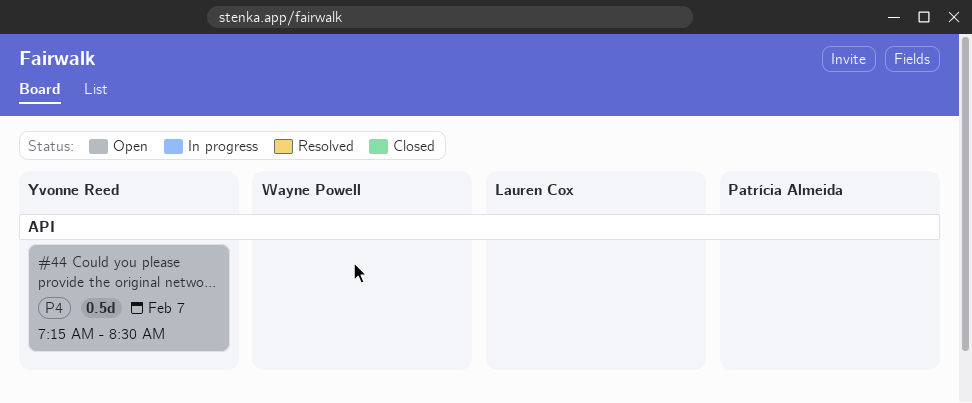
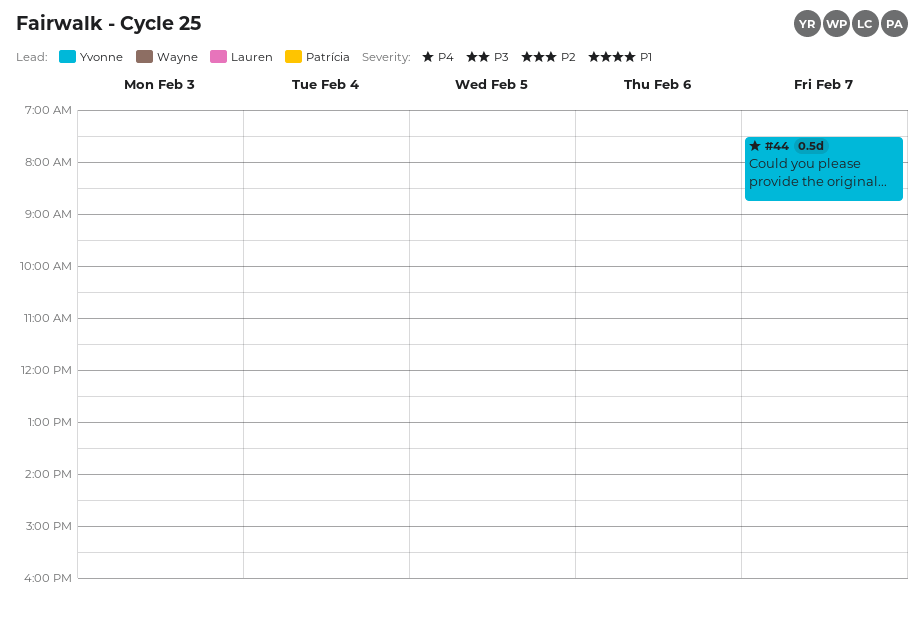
#44, begins: 07:15 -> 07:30
#44, ends: 08:30 -> 08:45

